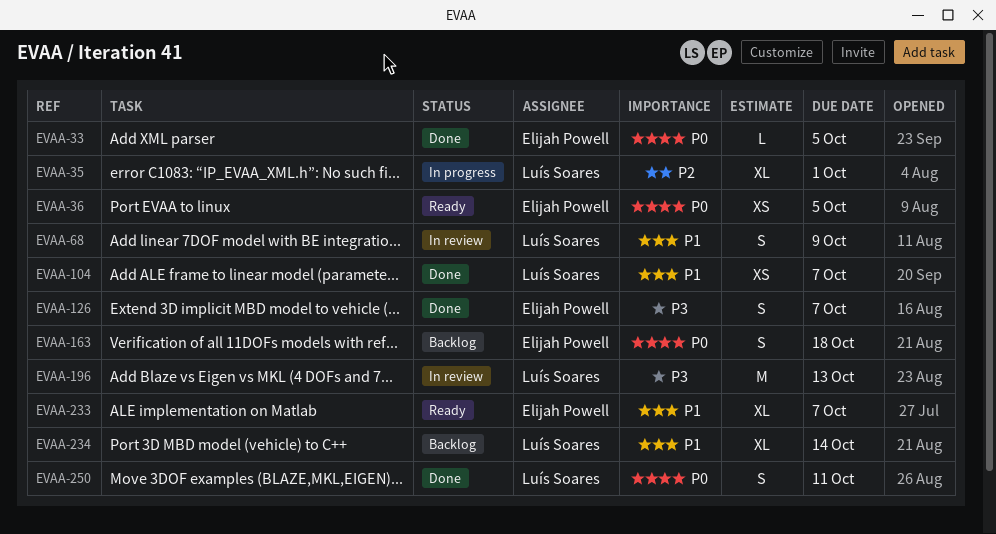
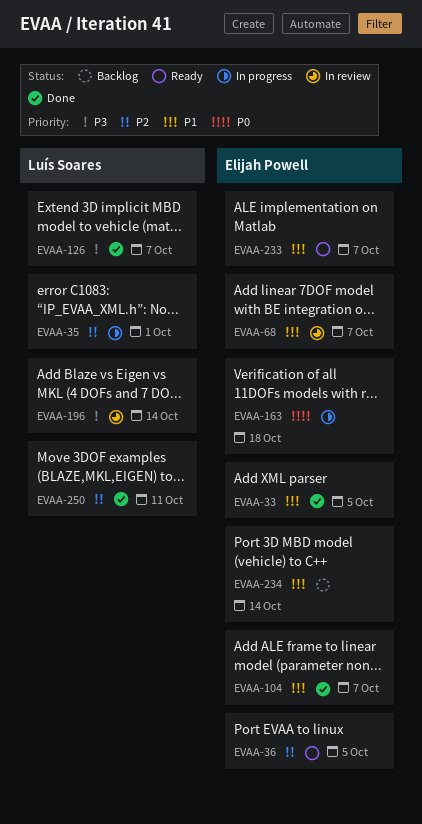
EVAA-33, priority: P0 -> P1
EVAA-36, priority: P0 -> P2
EVAA-68, owner: Luís Soares -> Elijah Powell
EVAA-68, due: Oct 9 -> Oct 7
EVAA-104, owner: Luís Soares -> Elijah Powell
EVAA-126, owner: Elijah Powell -> Luís Soares
EVAA-163, status: Backlog -> In progress
EVAA-196, due: Oct 13 -> Oct 14
EVAA-234, owner: Luís Soares -> Elijah Powell
EVAA-250, priority: P0 -> P2

